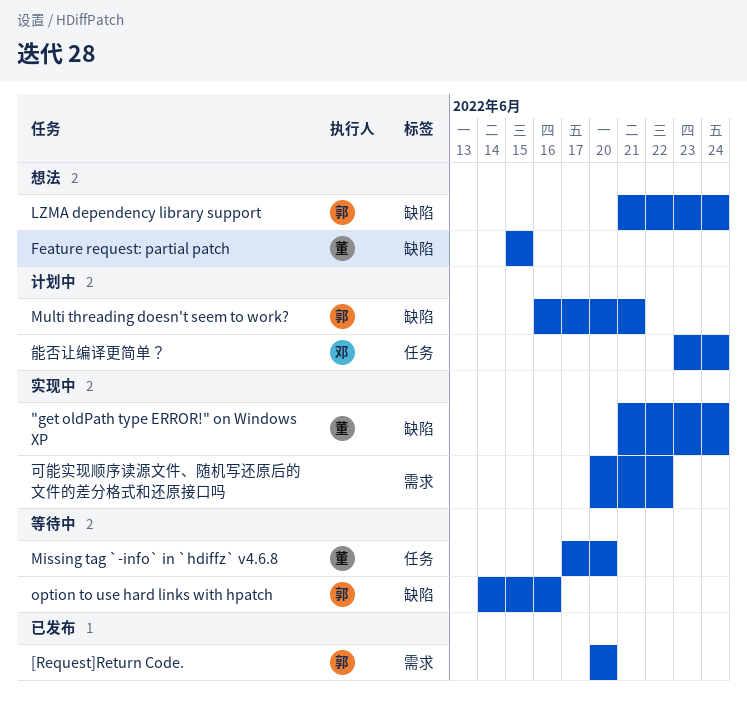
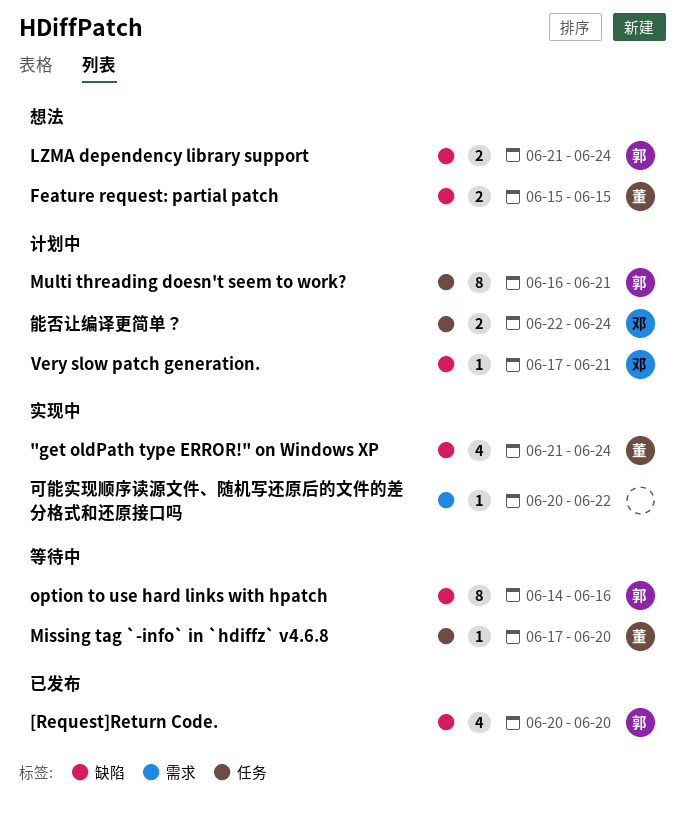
[Request]Return Code., label: 需求 -> 缺陷
Multi threading doesn't seem to work?, label: 缺陷 -> 任务
Very slow patch generation.: none -> present
能否让编译更简单？, start: Jun 23 -> Jun 22

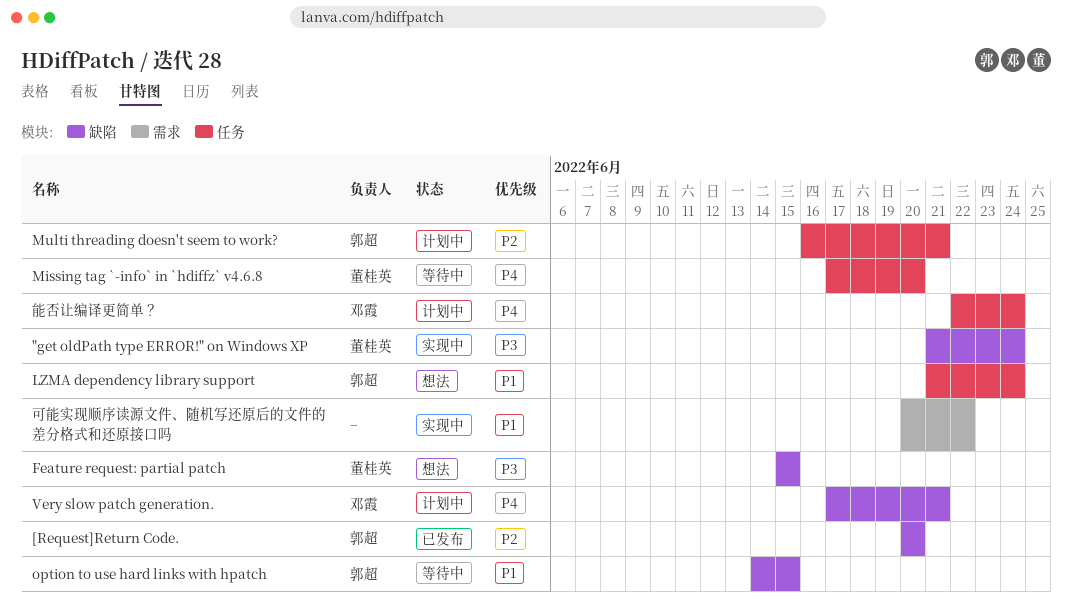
LZMA dependency library support, label: 缺陷 -> 任务
option to use hard links with hpatch, due: Jun 16 -> Jun 15

